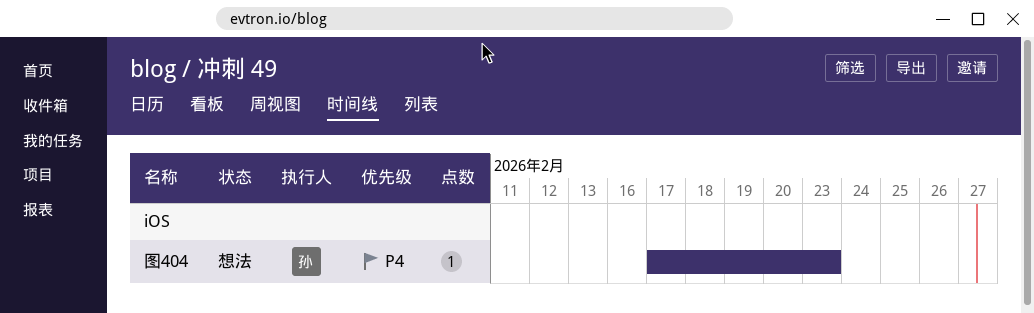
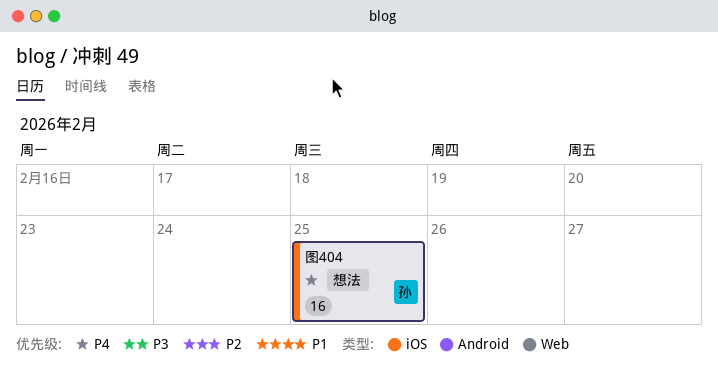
图404, estimate: 1 -> 16
图404, due: Feb 23 -> Feb 25

